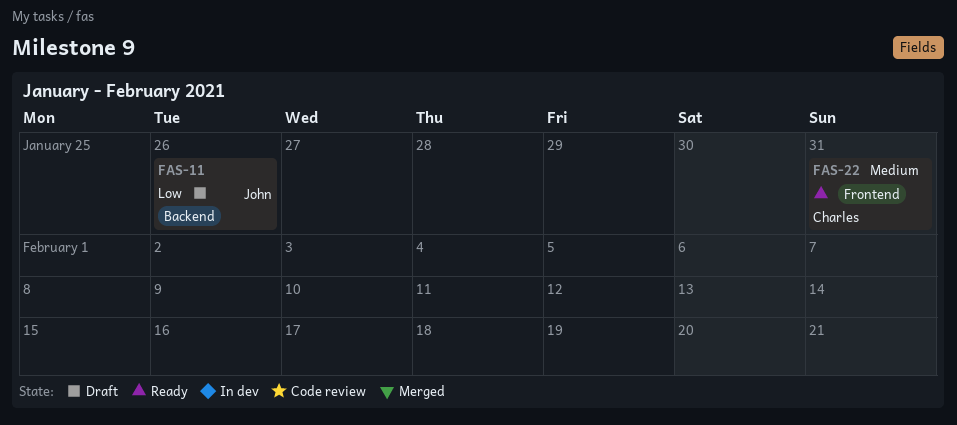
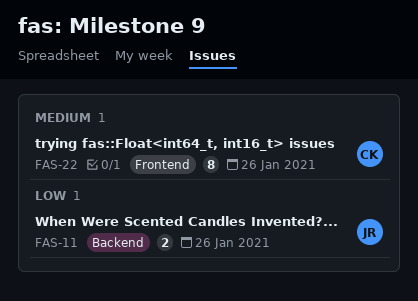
FAS-22, due: Jan 31 -> Jan 26

